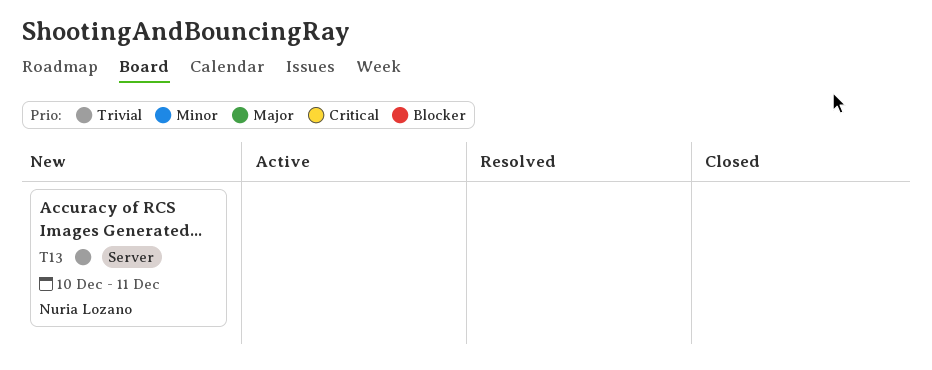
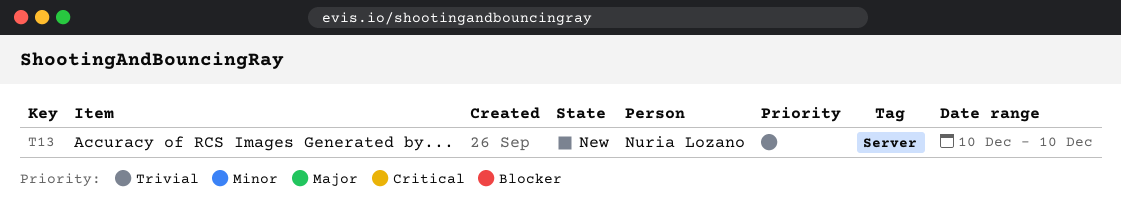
T13, due: Dec 11 -> Dec 10

